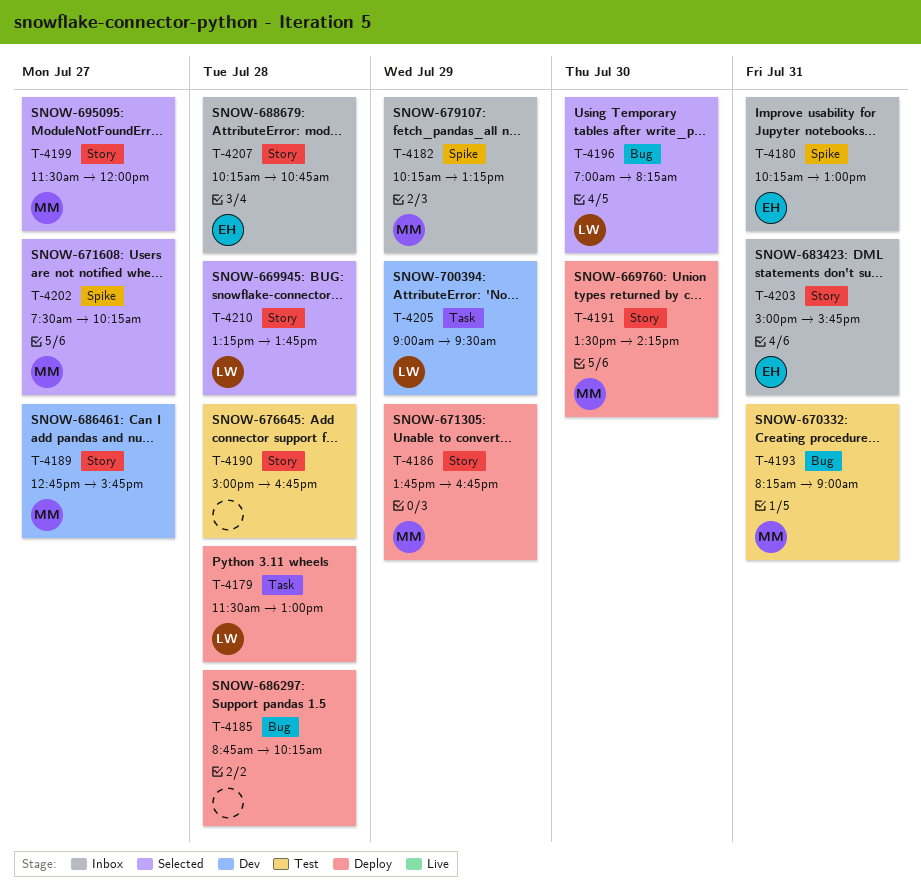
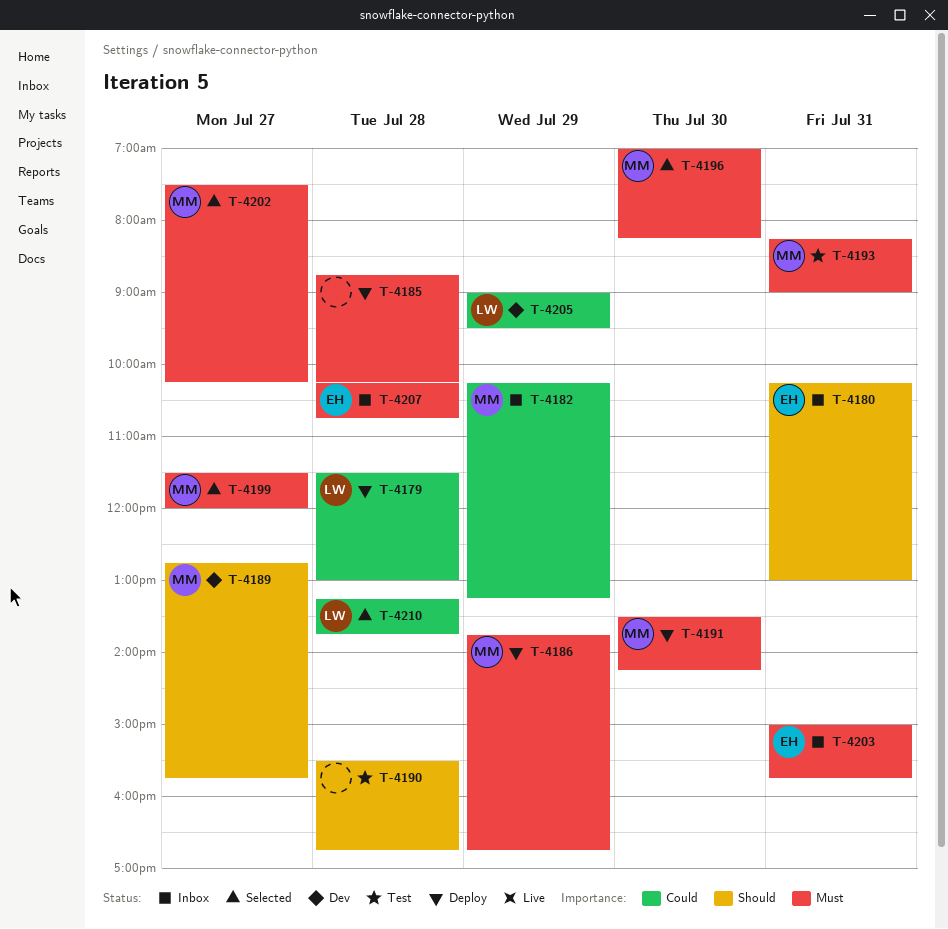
T-4190, begins: 15:00 -> 15:30
T-4196, owner: LW -> MM

